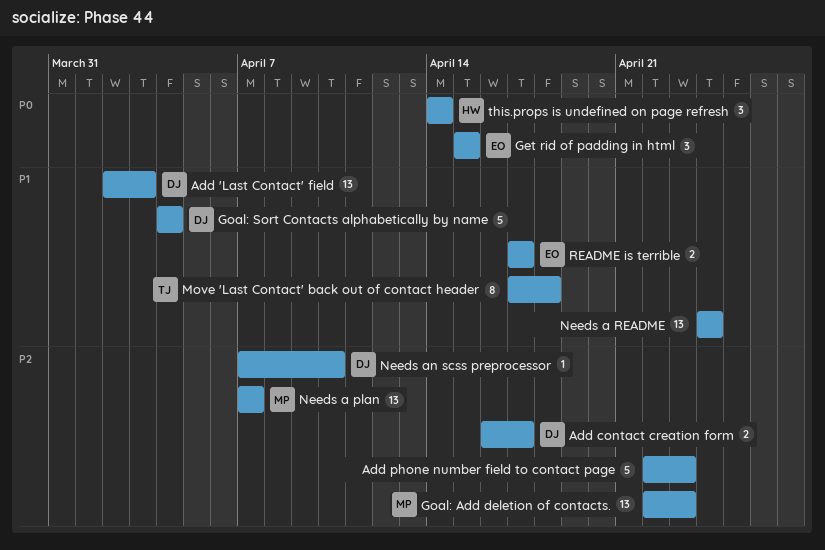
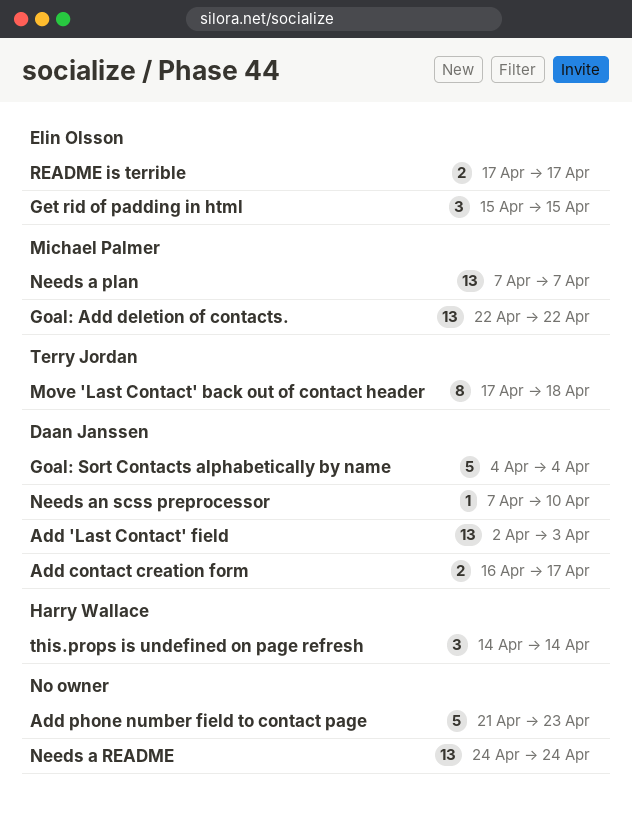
Add phone number field to contact page, start: Apr 22 -> Apr 21
Goal: Add deletion of contacts., due: Apr 23 -> Apr 22

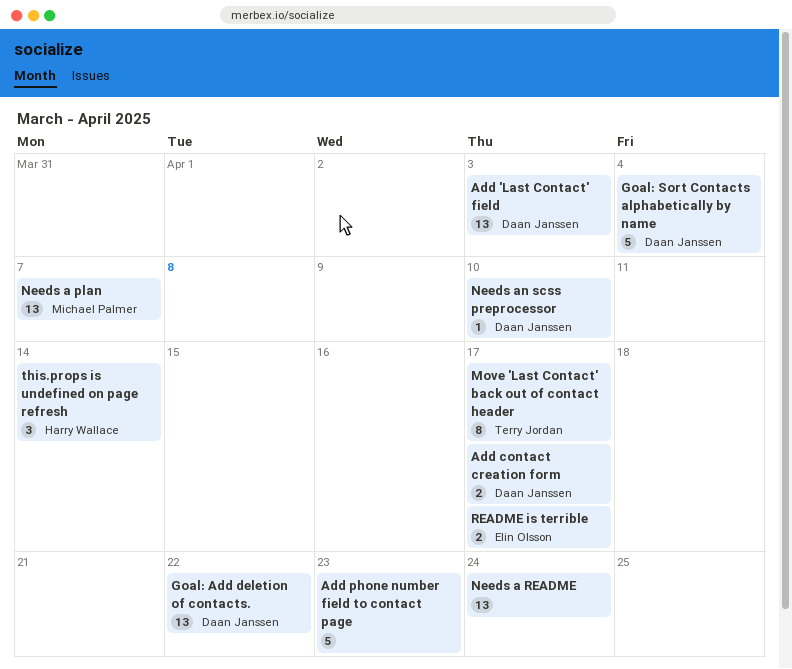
Get rid of padding in html: present -> none
Goal: Add deletion of contacts., owner: Michael Palmer -> Daan Janssen
Move 'Last Contact' back out of contact header, due: Apr 18 -> Apr 17

